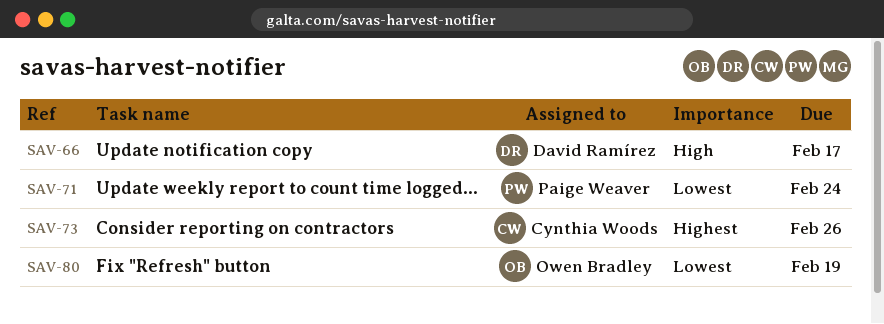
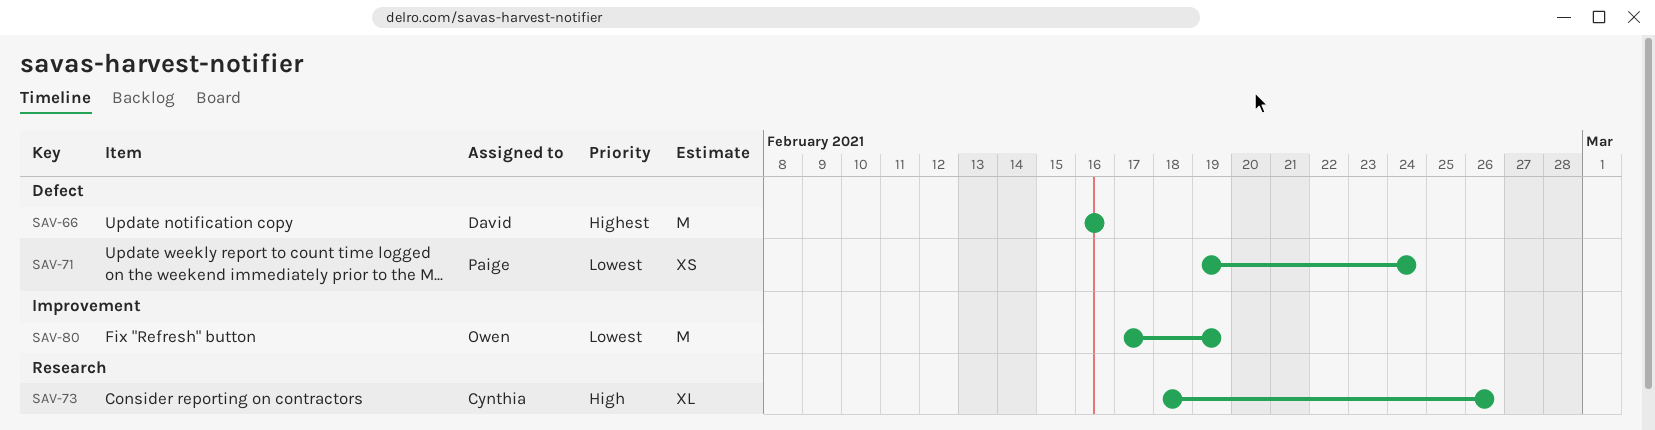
SAV-66, priority: High -> Highest
SAV-66, due: Feb 17 -> Feb 16
SAV-73, priority: Highest -> High

